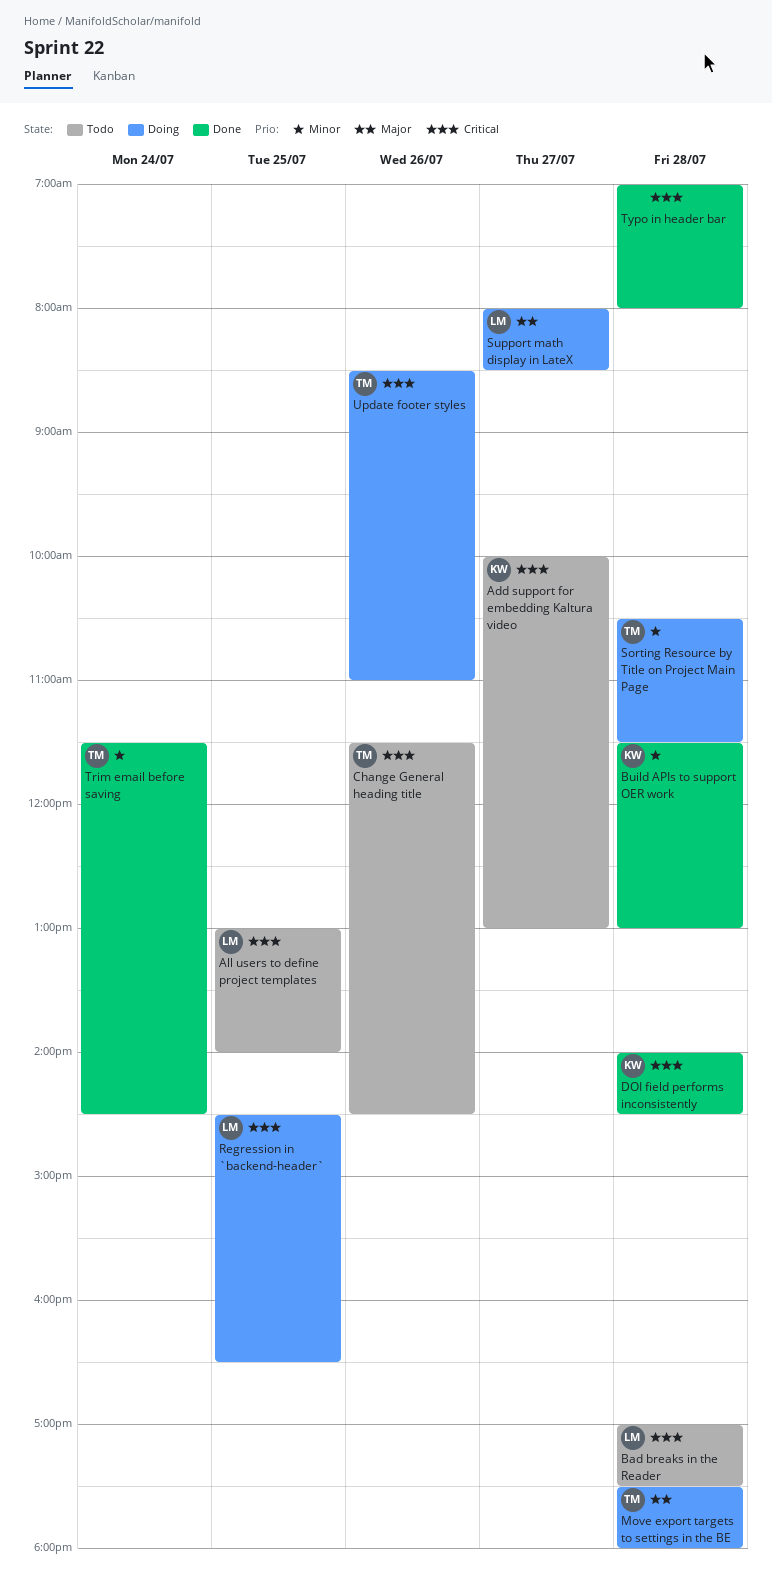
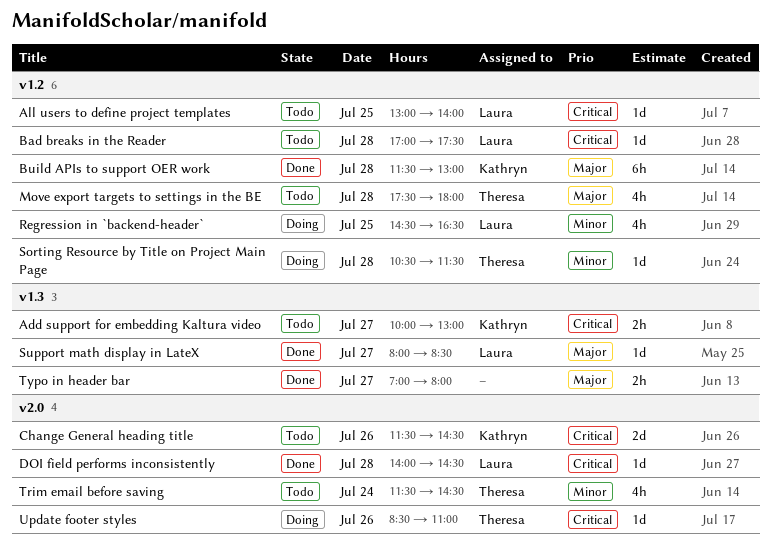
Build APIs to support OER work, priority: Minor -> Major
Change General heading title, owner: Theresa -> Kathryn
DOI field performs inconsistently, owner: Kathryn -> Laura
Move export targets to settings in the BE, status: Doing -> Todo
Regression in `backend-header`, priority: Critical -> Minor
Support math display in LateX, status: Doing -> Done
Trim email before saving, status: Done -> Todo
Typo in header bar, priority: Critical -> Major
Typo in header bar, day: Jul 28 -> Jul 27

